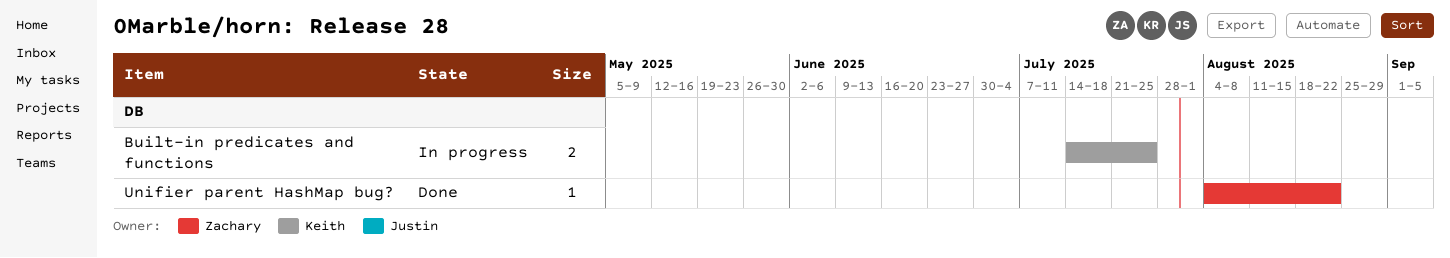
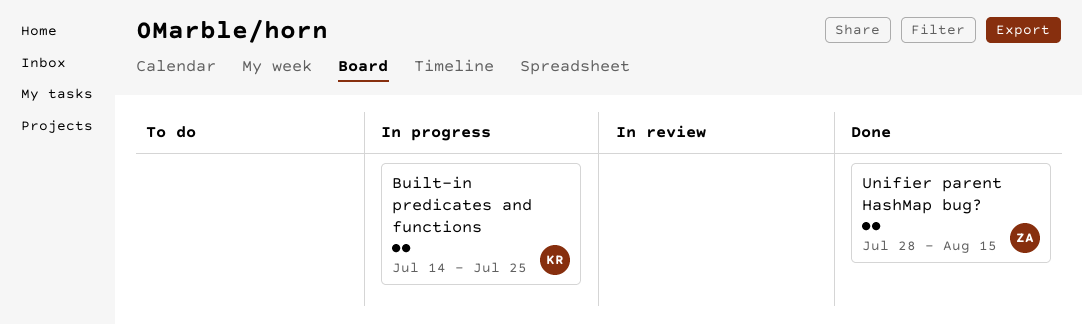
Unifier parent HashMap bug?, estimate: 1 -> 2
Unifier parent HashMap bug?, start: Aug 4 -> Jul 28
Unifier parent HashMap bug?, due: Aug 22 -> Aug 15

